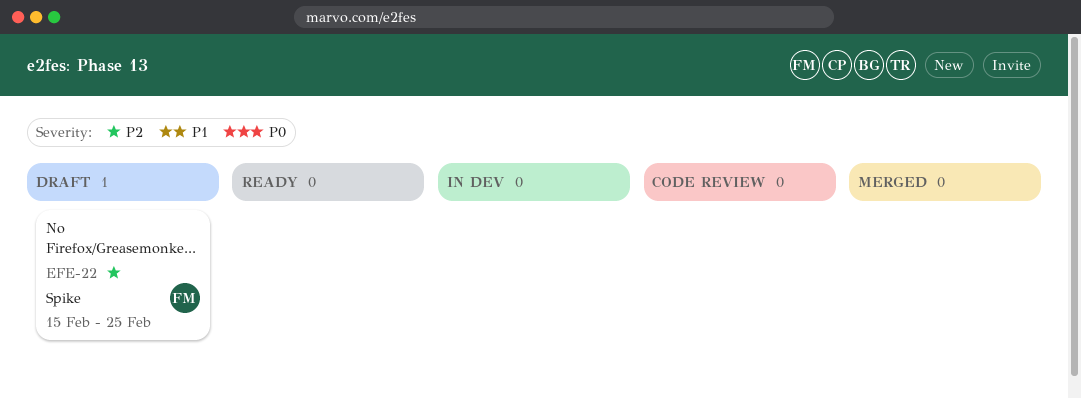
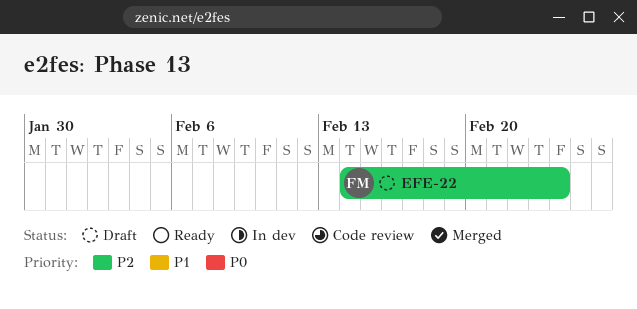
EFE-22, start: Feb 15 -> Feb 14
EFE-22, due: Feb 25 -> Feb 24

